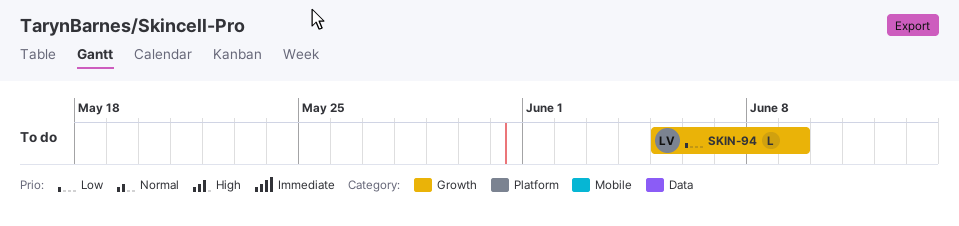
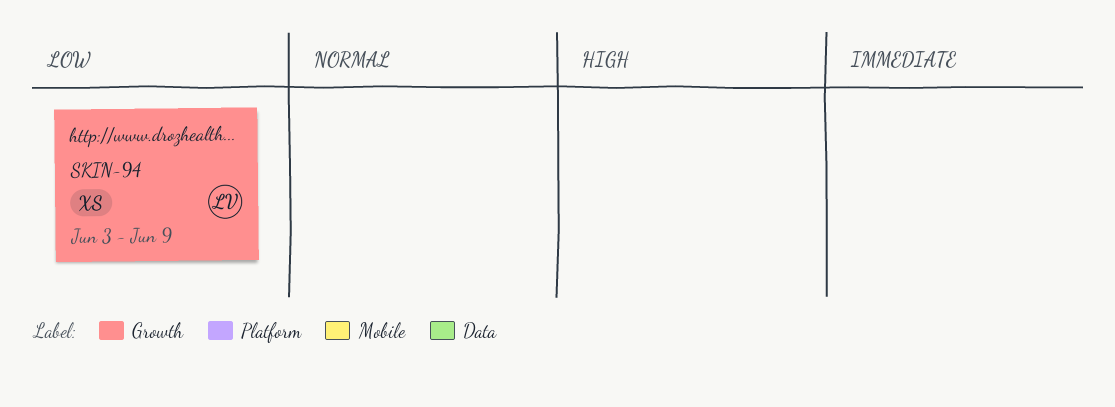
SKIN-94, estimate: L -> XS
SKIN-94, start: Jun 5 -> Jun 3

